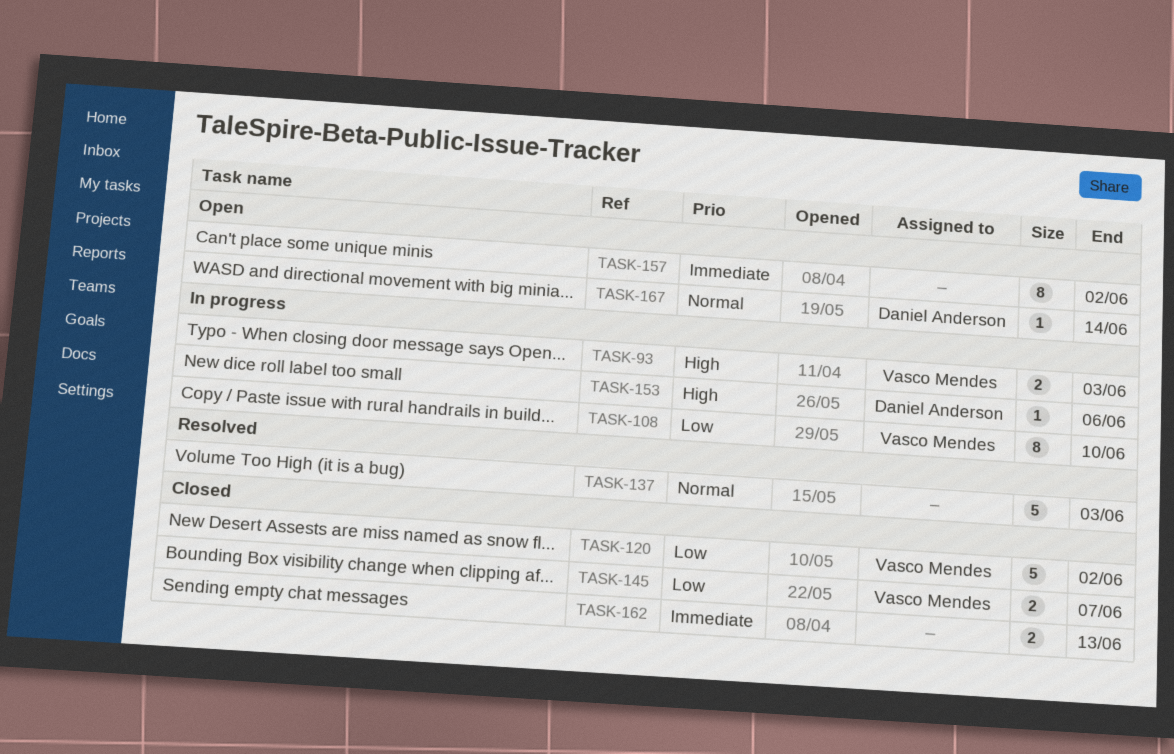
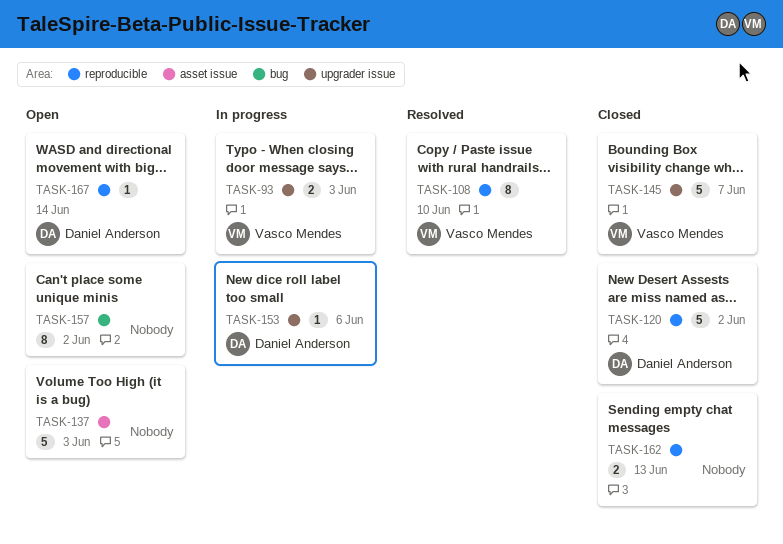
TASK-108, status: In progress -> Resolved
TASK-120, owner: Vasco Mendes -> Daniel Anderson
TASK-137, status: Resolved -> Open
TASK-145, estimate: 2 -> 5

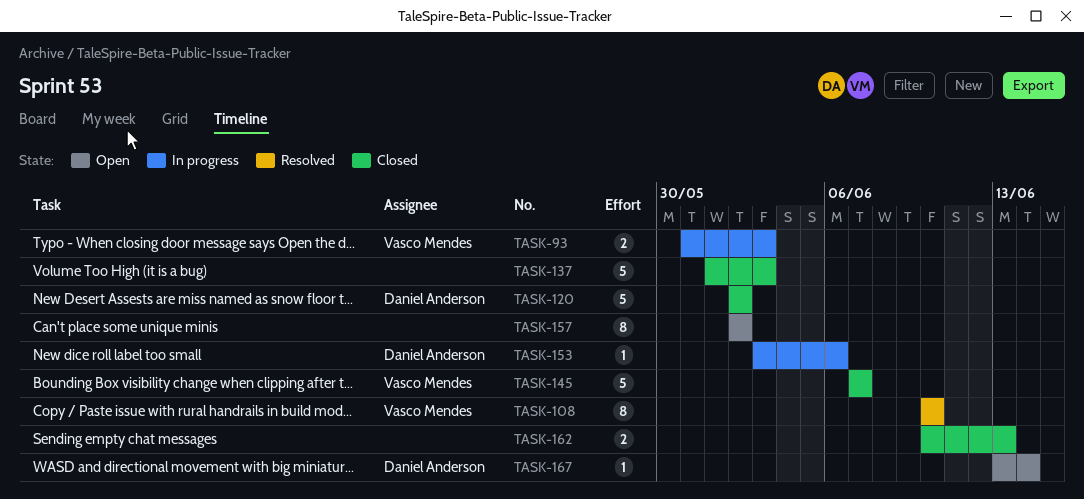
TASK-137, status: Open -> Closed

